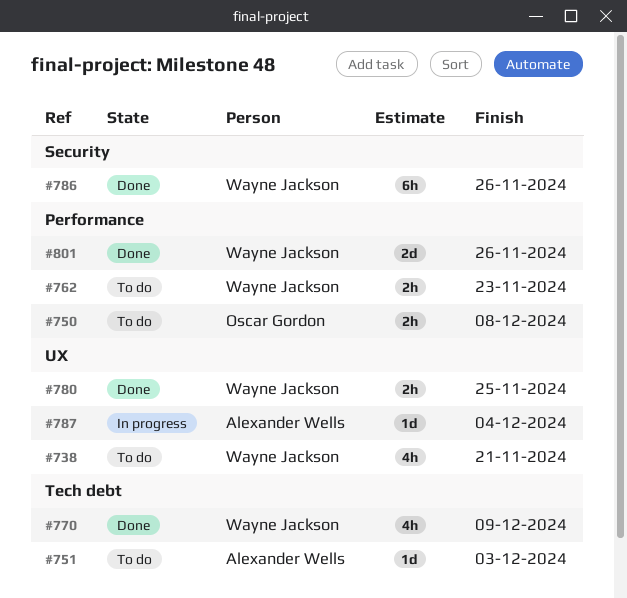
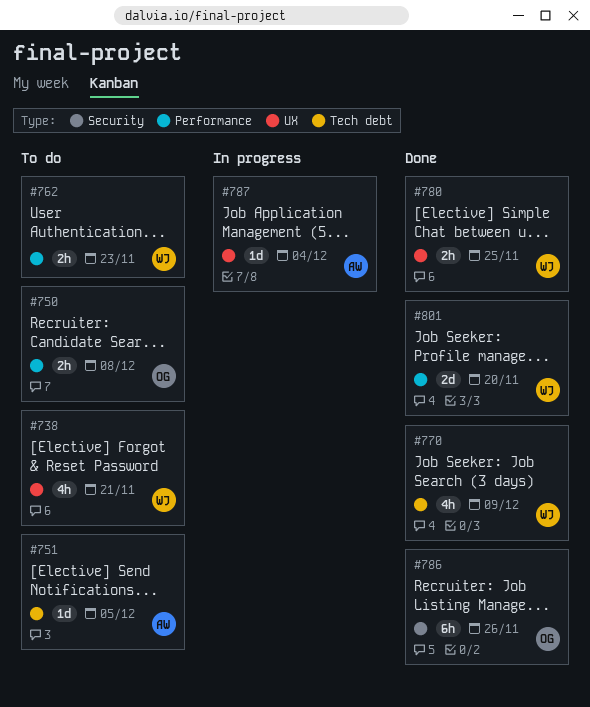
#751, due: Dec 3 -> Dec 5
#786, owner: Wayne Jackson -> Oscar Gordon
#801, due: Nov 26 -> Nov 20

